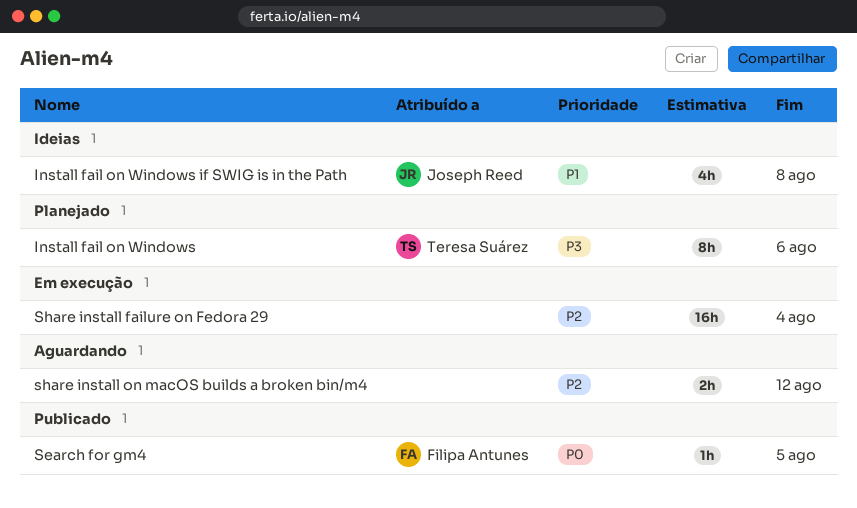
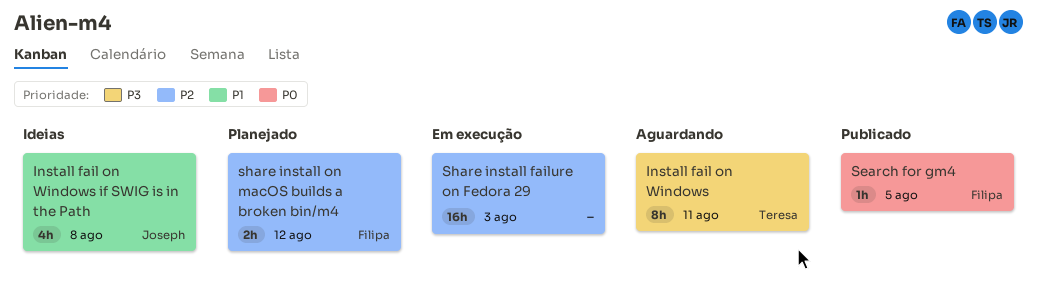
Install fail on Windows, status: Planejado -> Aguardando
Install fail on Windows, due: Aug 6 -> Aug 11
Share install failure on Fedora 29, due: Aug 4 -> Aug 3
share install on macOS builds a broken bin/m4, status: Aguardando -> Planejado
share install on macOS builds a broken bin/m4, owner: none -> Filipa Antunes

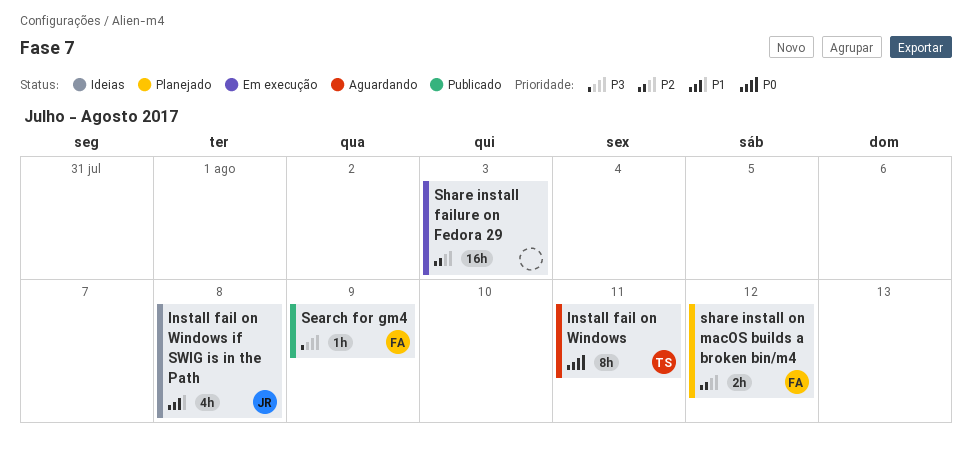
Install fail on Windows, priority: P3 -> P0
Search for gm4, priority: P0 -> P3
Search for gm4, due: Aug 5 -> Aug 9

